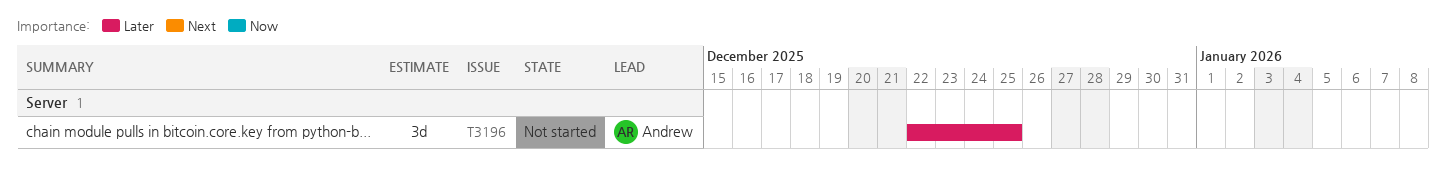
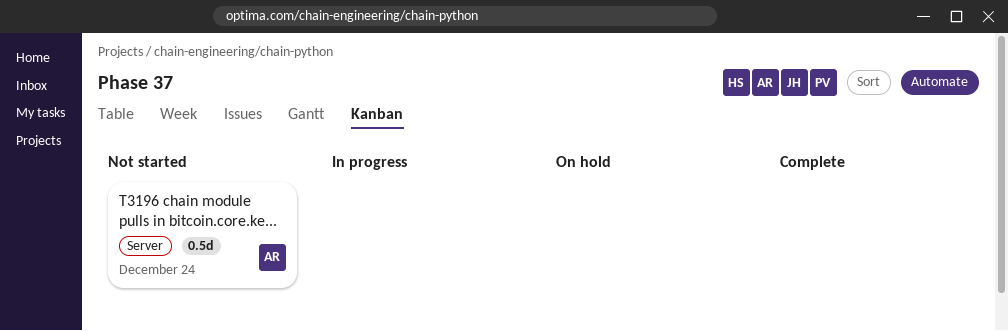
T3196, estimate: 3d -> 0.5d
T3196, due: Dec 25 -> Dec 24

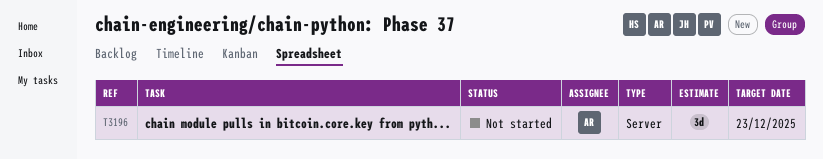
T3196, estimate: 0.5d -> 3d
T3196, due: Dec 24 -> Dec 23

